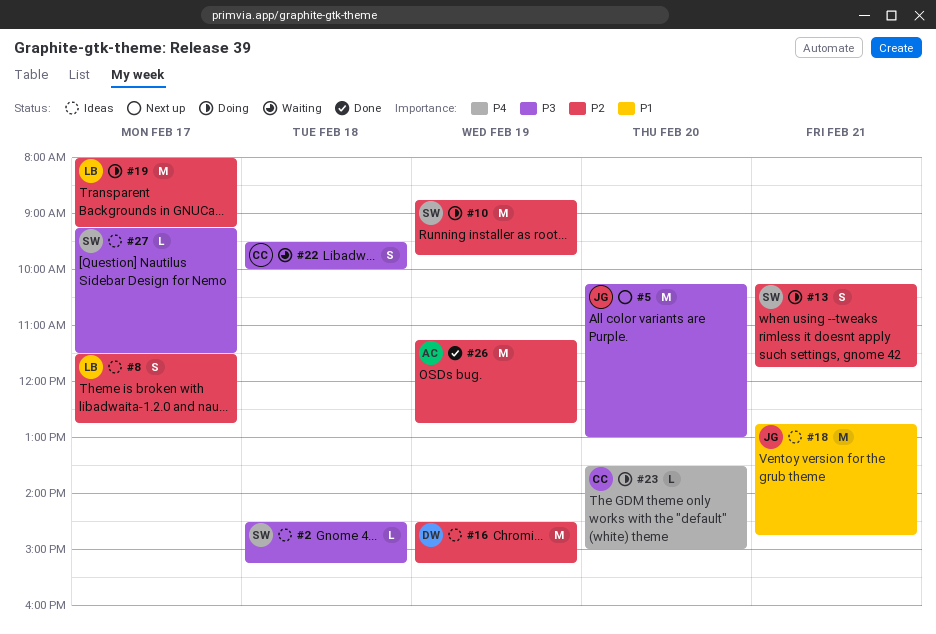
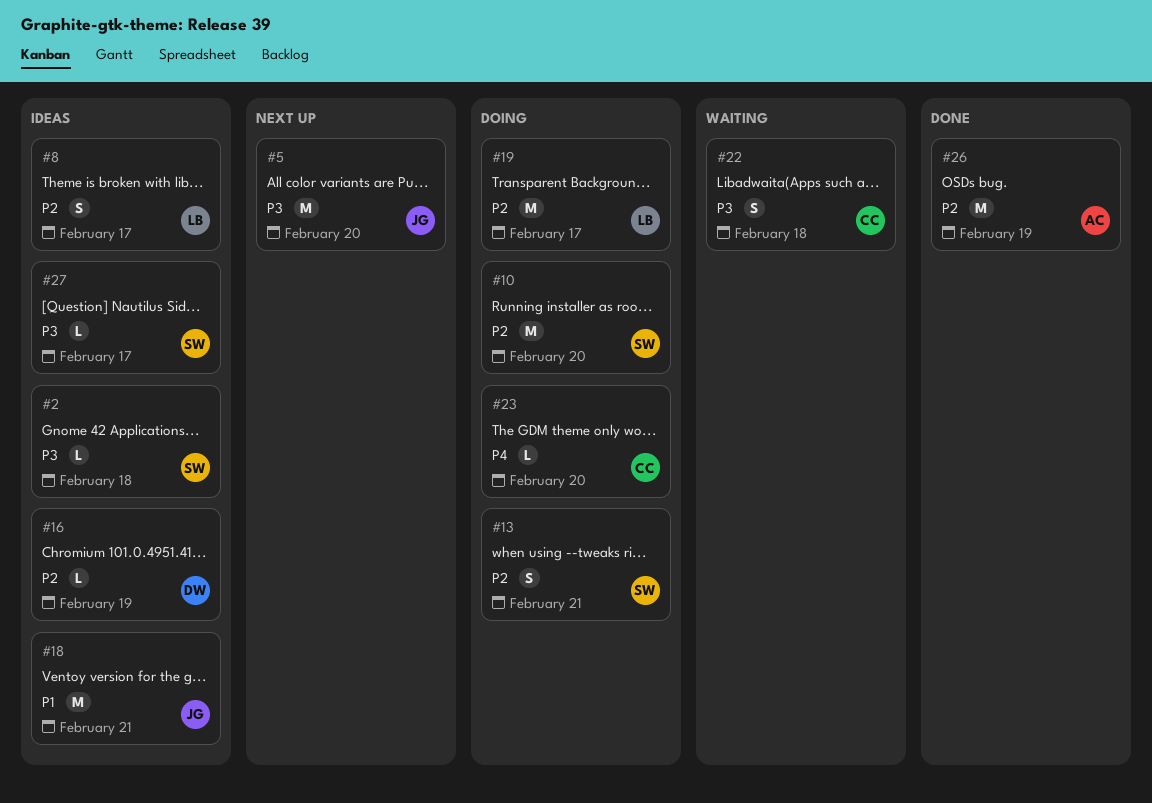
#10, day: Feb 19 -> Feb 20
#16, estimate: M -> L

